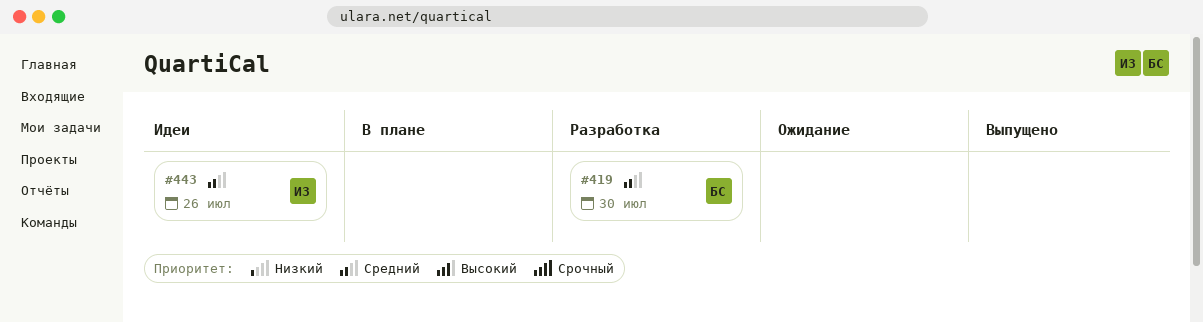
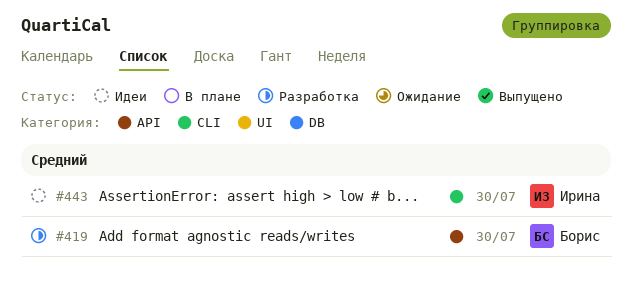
#443, due: Jul 26 -> Jul 30

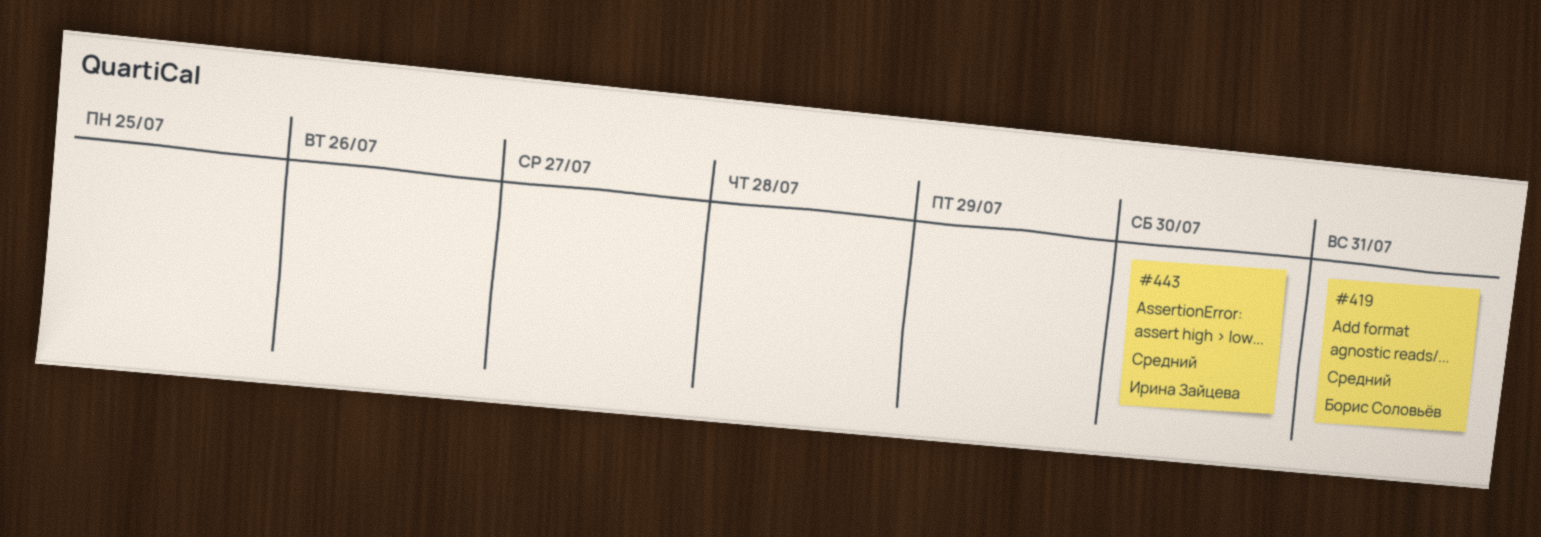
#419, due: Jul 30 -> Jul 31

